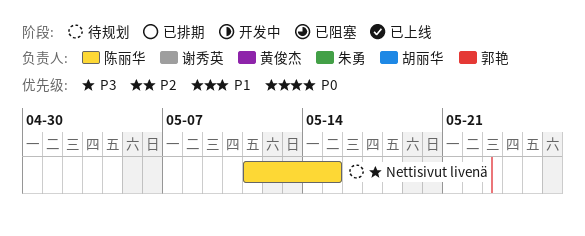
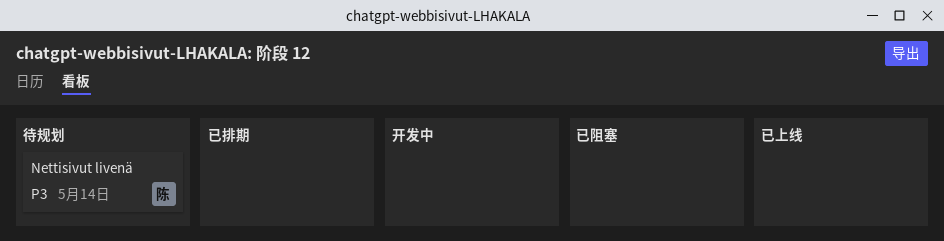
Nettisivut livenä, due: May 15 -> May 14

